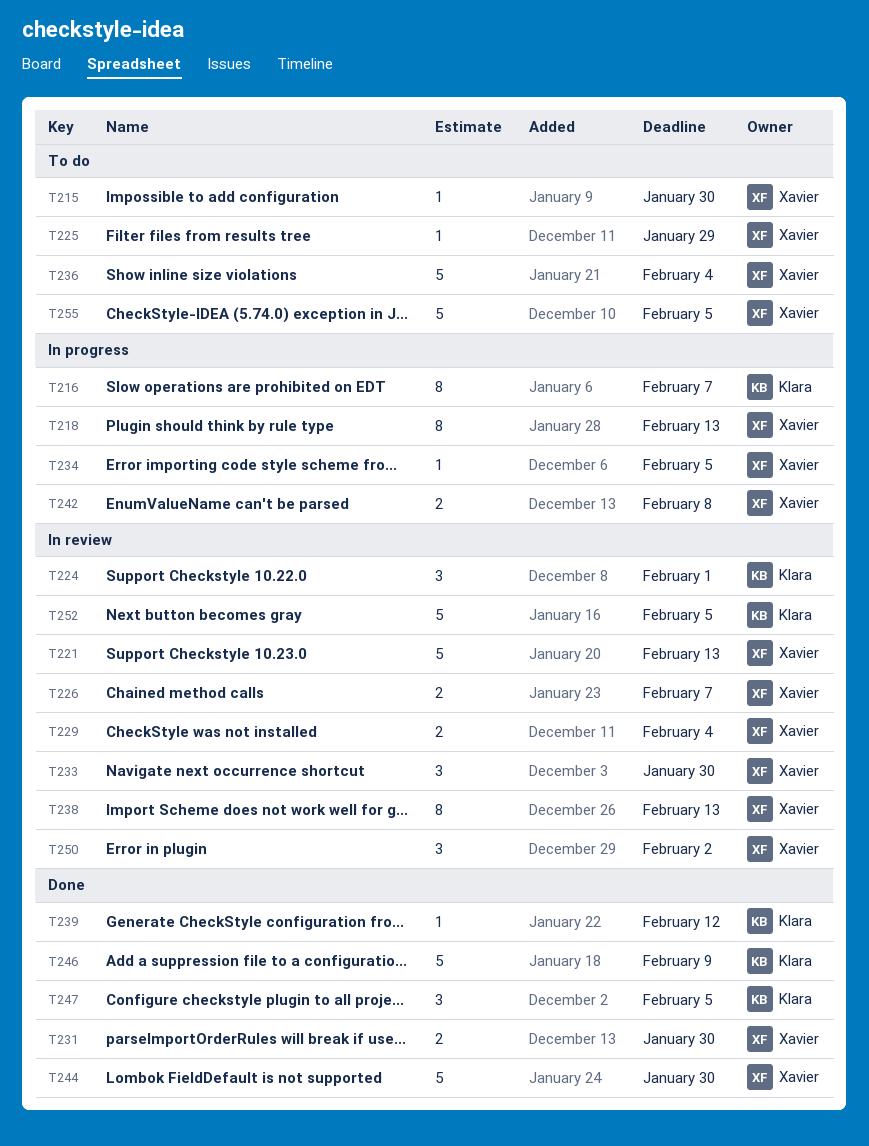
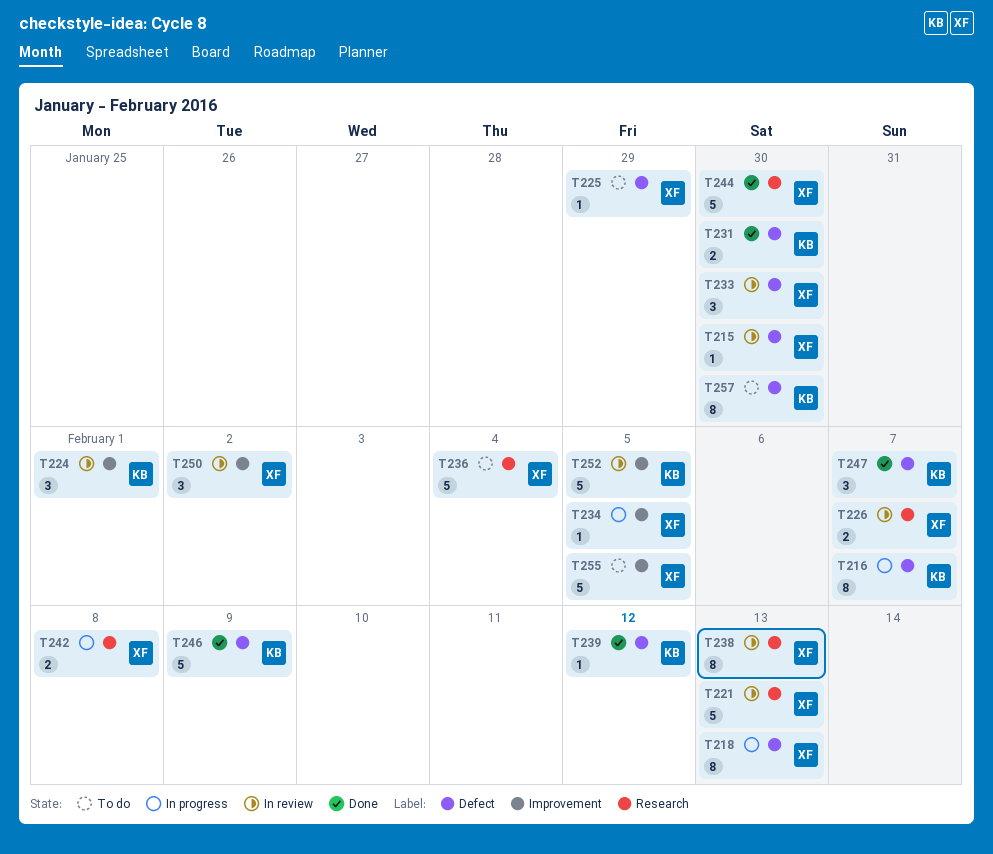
T215, status: To do -> In review
T229: present -> none
T231, owner: Xavier -> Klara
T247, due: Feb 5 -> Feb 7
T257: none -> present

